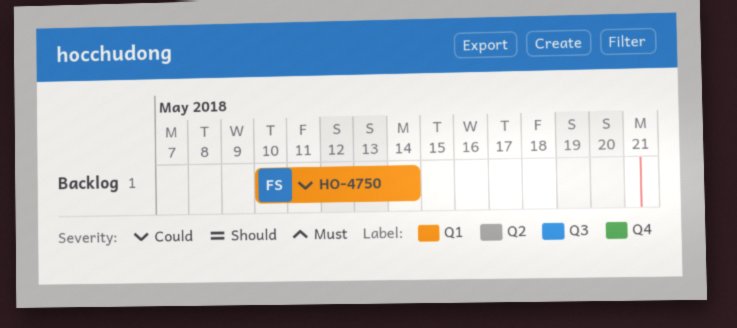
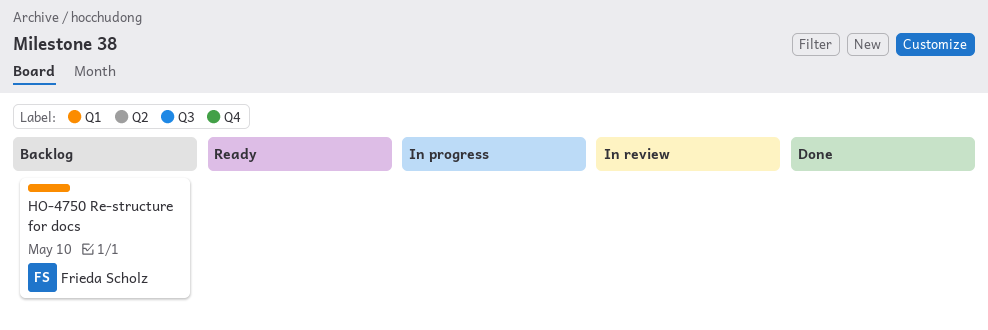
HO-4750, due: May 14 -> May 10

